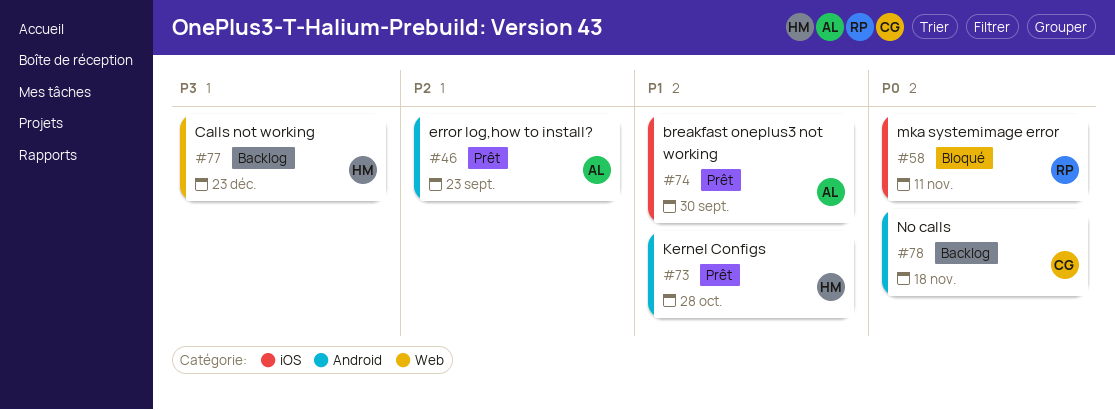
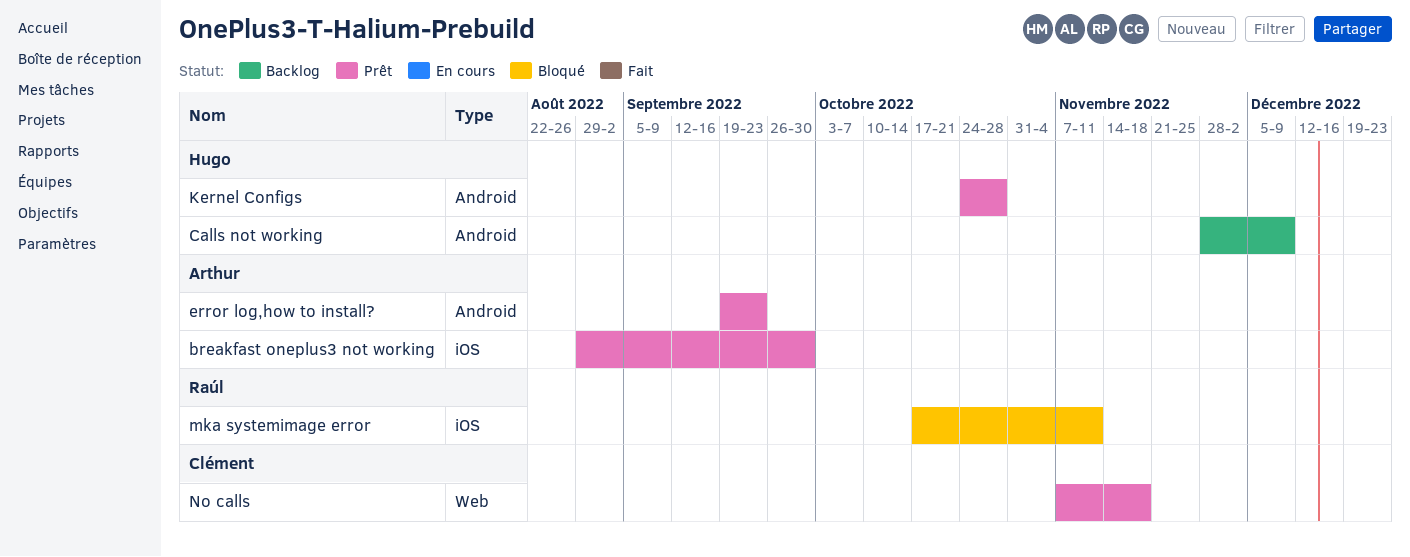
Calls not working, label: Web -> Android
Calls not working, due: Dec 23 -> Dec 9
No calls, status: Backlog -> Prêt
No calls, label: Android -> Web

